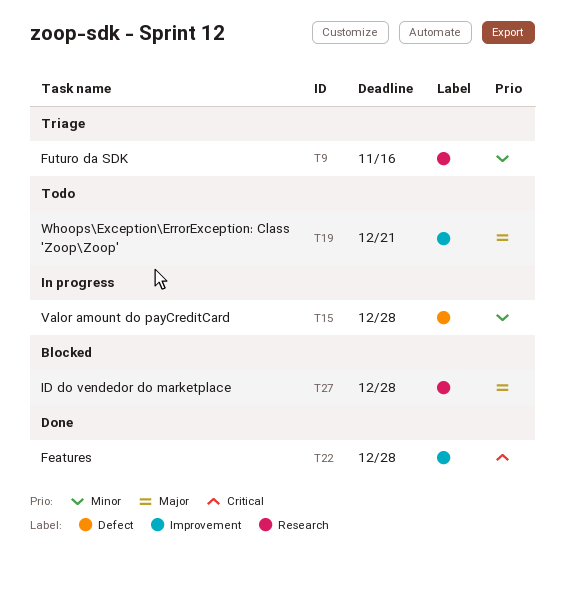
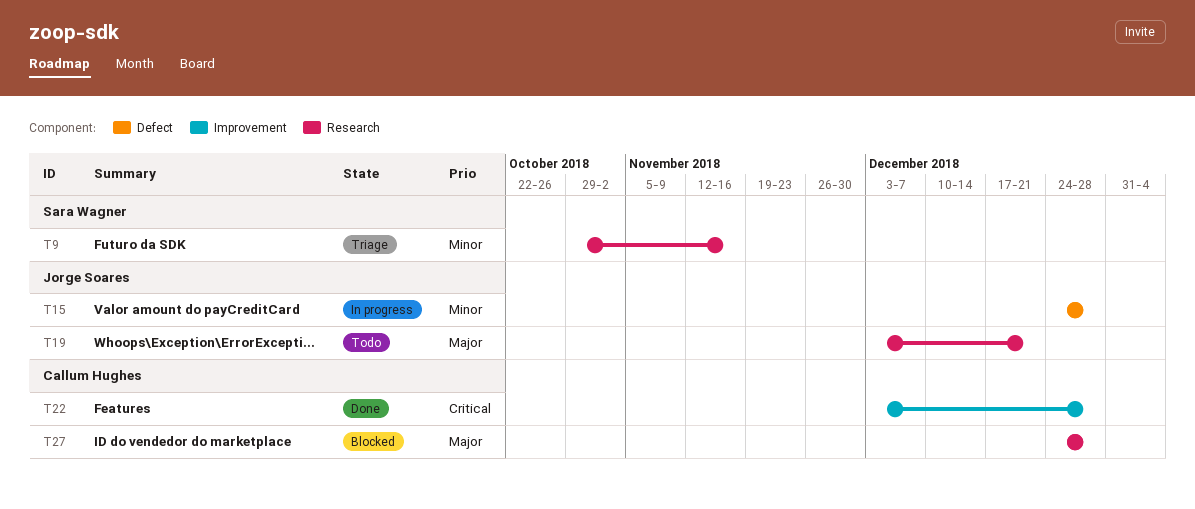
T19, label: Improvement -> Research

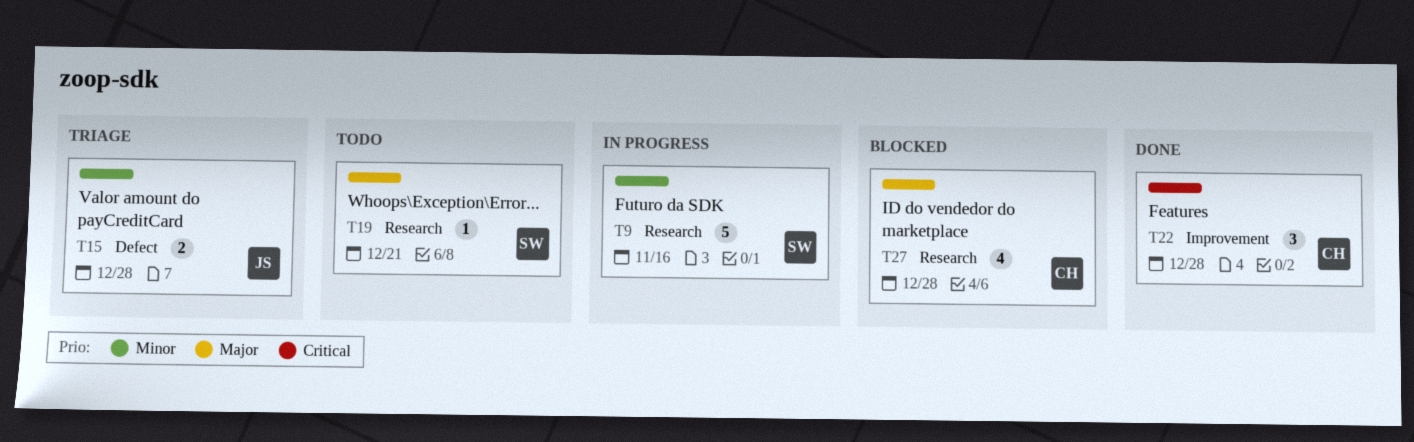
T9, status: Triage -> In progress
T15, status: In progress -> Triage
T19, owner: Jorge Soares -> Sara Wagner

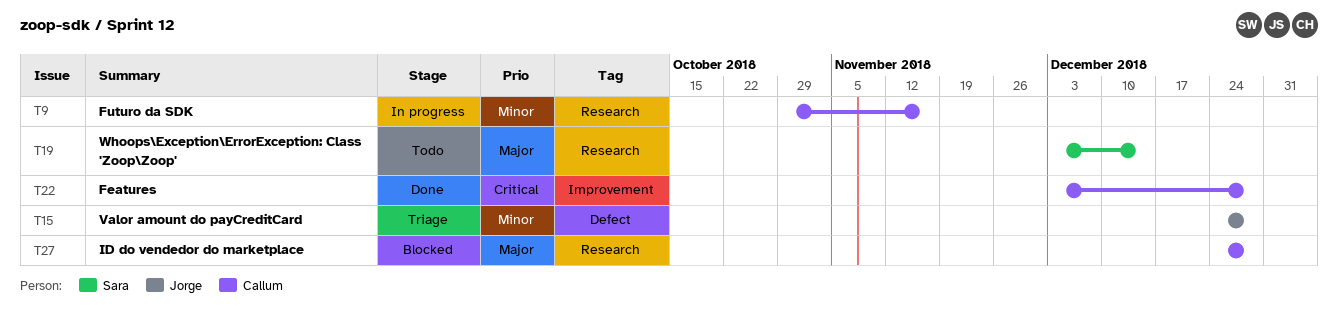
T9, owner: Sara -> Callum
T19, due: Dec 21 -> Dec 14

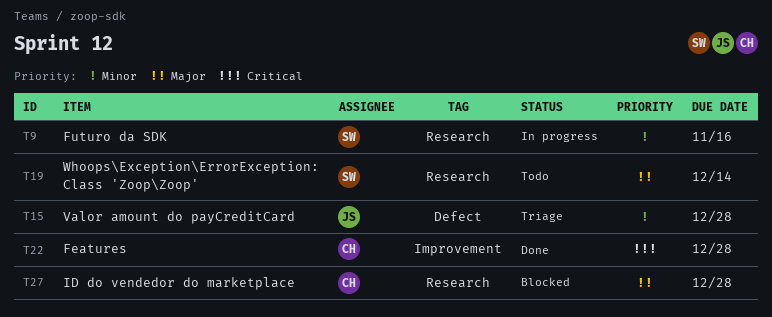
T9, owner: Callum -> Sara

